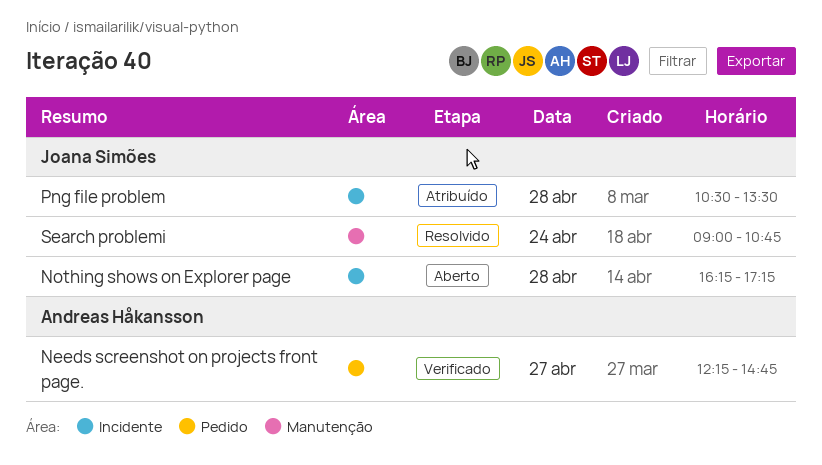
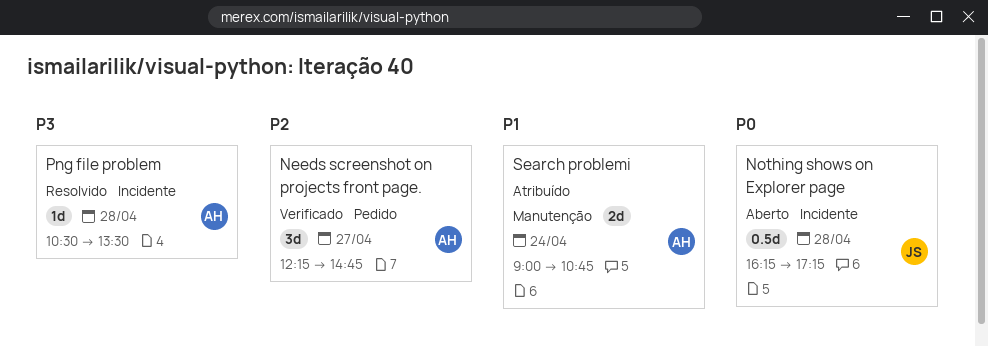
Png file problem, status: Atribuído -> Resolvido
Png file problem, owner: Joana Simões -> Andreas Håkansson
Search problemi, status: Resolvido -> Atribuído
Search problemi, owner: Joana Simões -> Andreas Håkansson

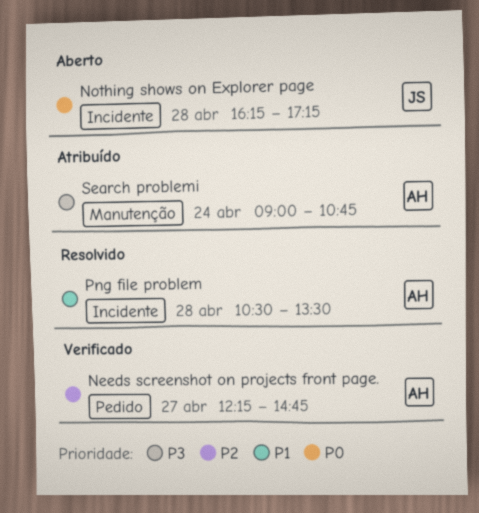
Png file problem, priority: P3 -> P1
Search problemi, priority: P1 -> P3

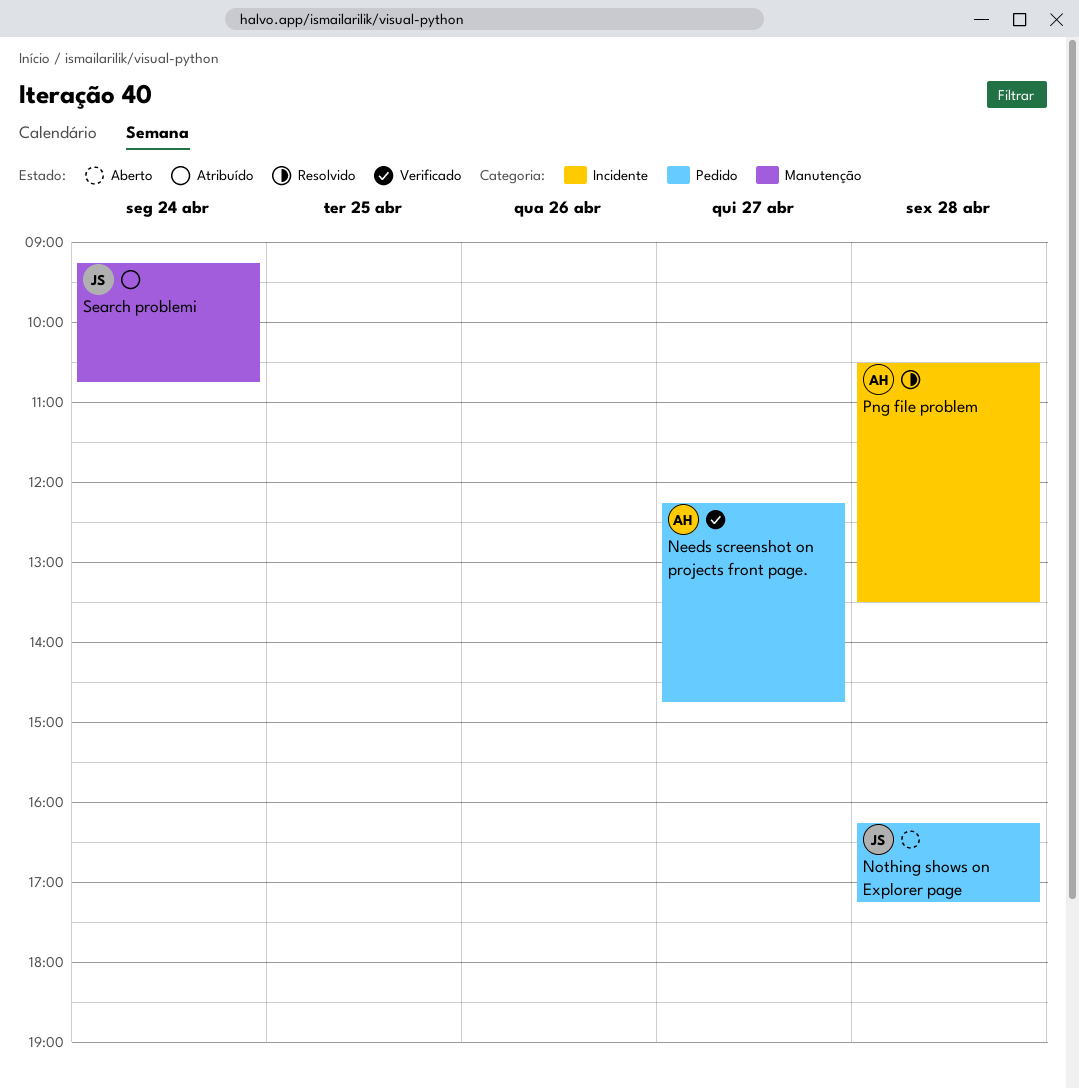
Nothing shows on Explorer page, label: Incidente -> Pedido
Search problemi, owner: AH -> JS
Search problemi, begins: 09:00 -> 09:15

